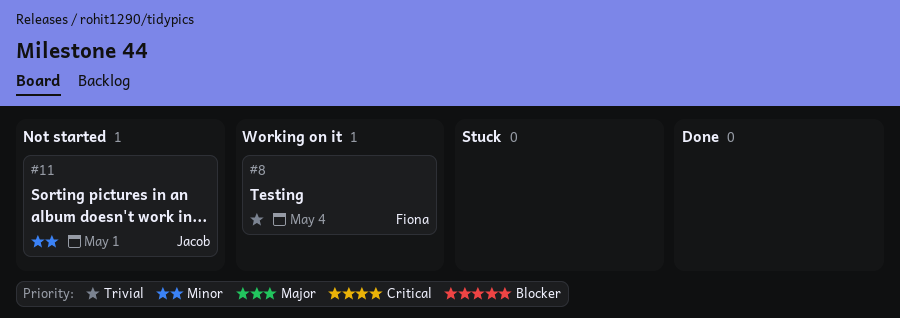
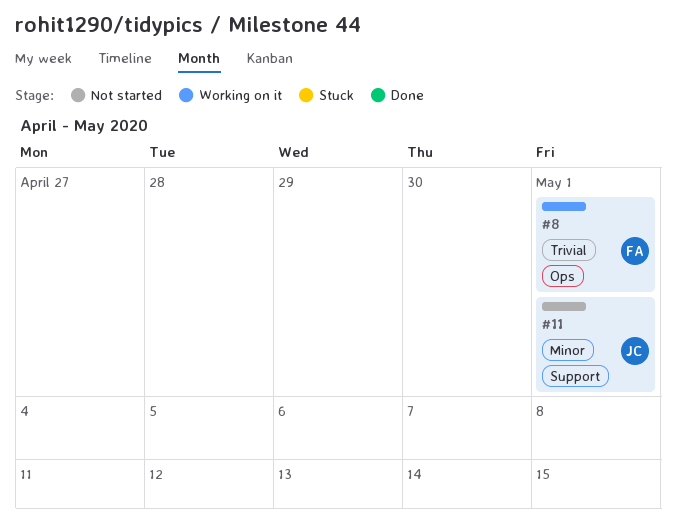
#8, due: May 4 -> May 1

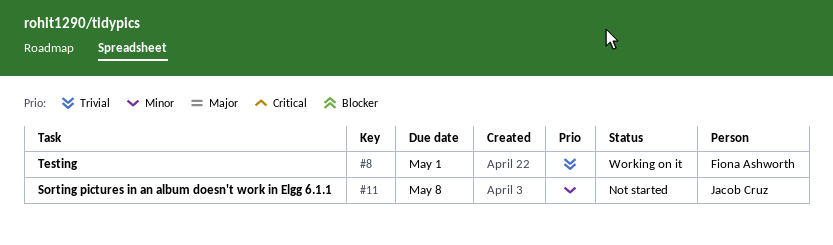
#11, due: May 1 -> May 8

